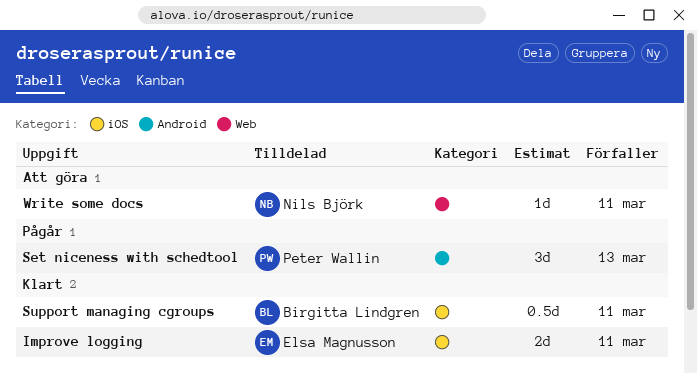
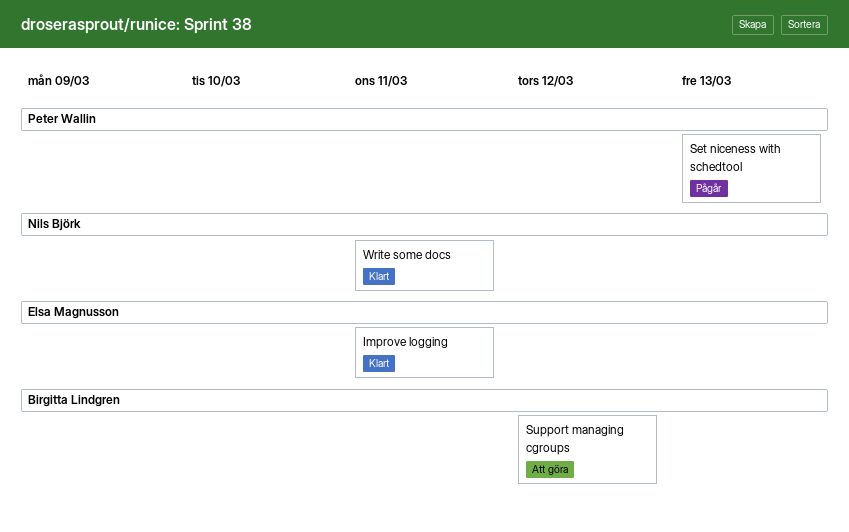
Support managing cgroups, status: Klart -> Att göra
Support managing cgroups, due: Mar 11 -> Mar 12
Write some docs, status: Att göra -> Klart

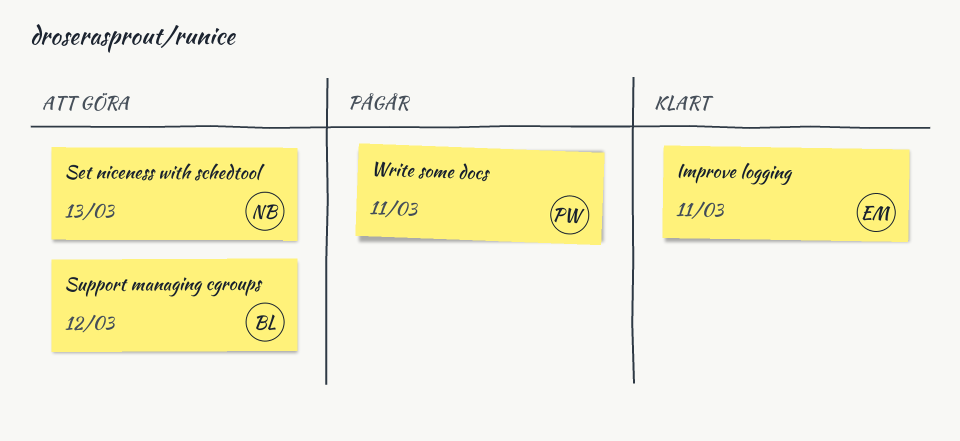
Set niceness with schedtool, status: Pågår -> Att göra
Set niceness with schedtool, owner: Peter Wallin -> Nils Björk
Write some docs, status: Klart -> Pågår
Write some docs, owner: Nils Björk -> Peter Wallin

